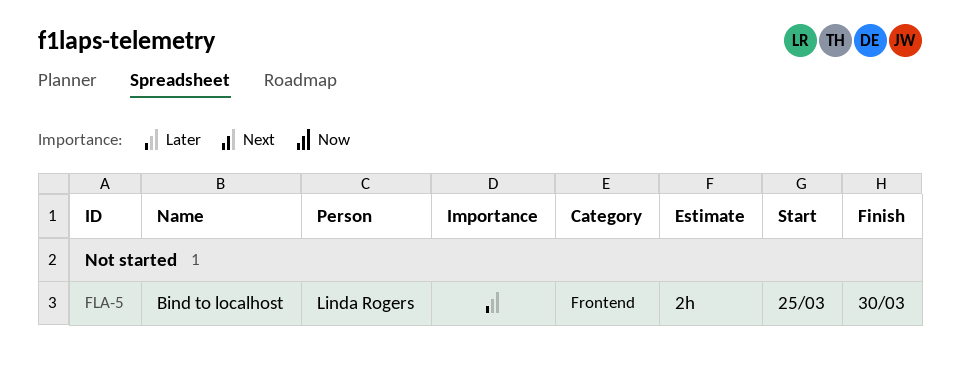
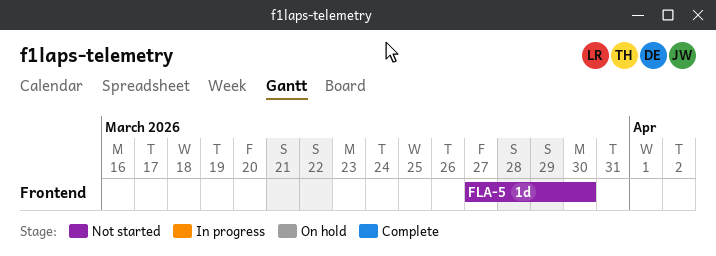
FLA-5, estimate: 2h -> 1d
FLA-5, start: Mar 25 -> Mar 27

